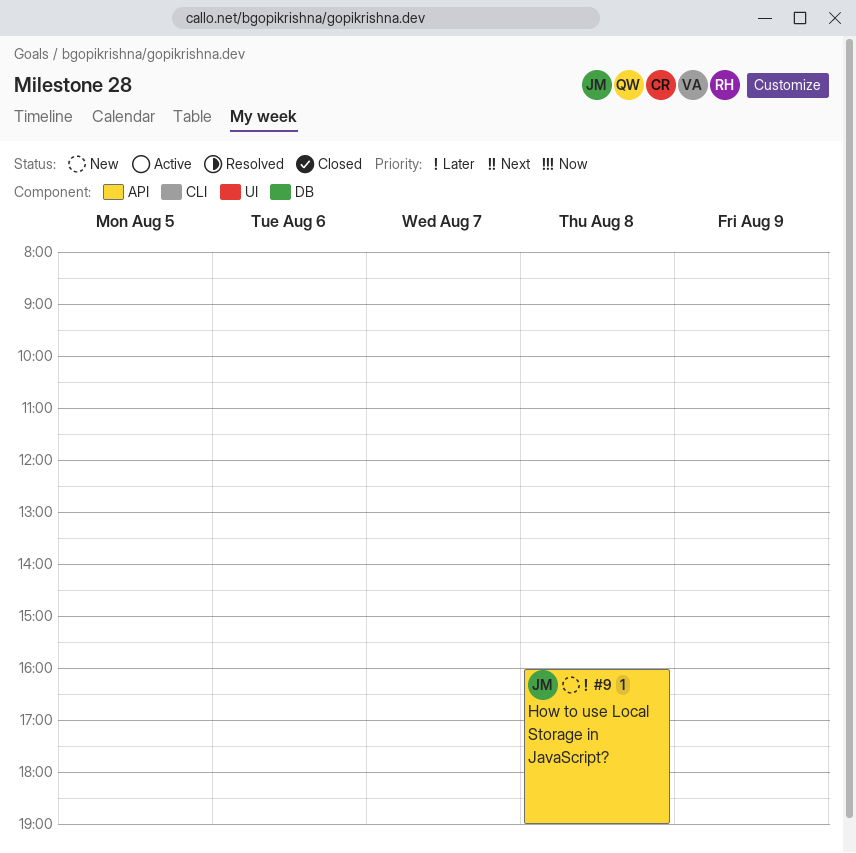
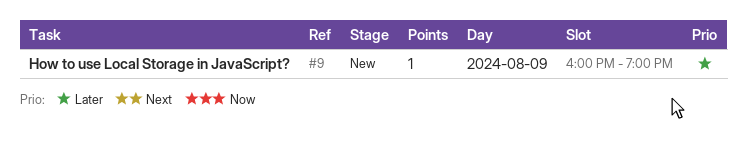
#9, day: Aug 8 -> Aug 9

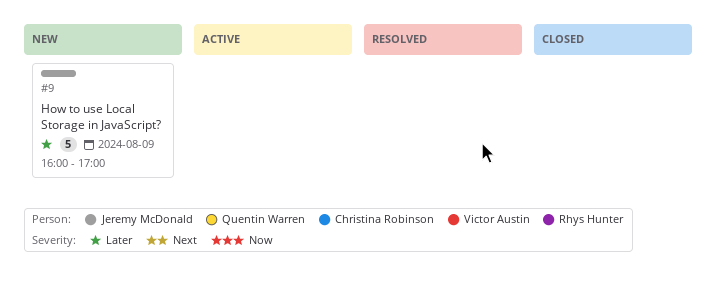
#9, estimate: 1 -> 5
#9, ends: 19:00 -> 17:00

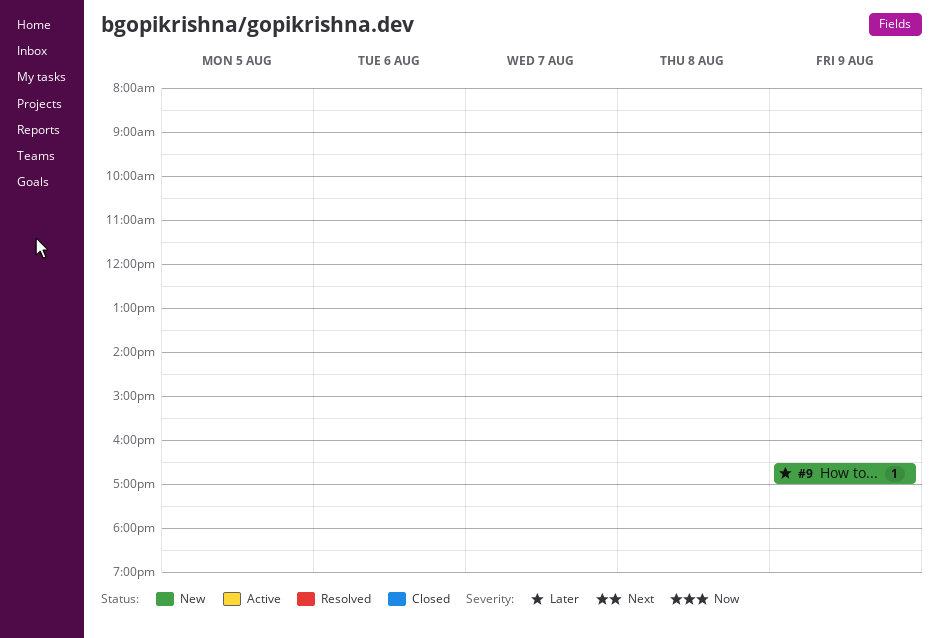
#9, estimate: 5 -> 1
#9, begins: 16:00 -> 16:30

